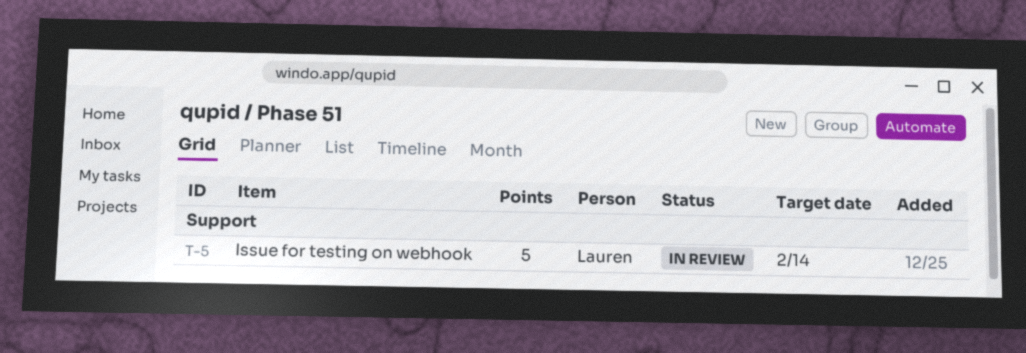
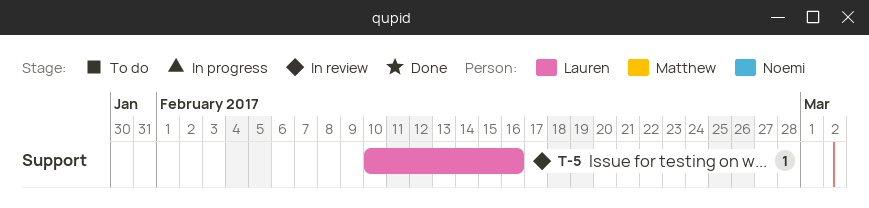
T-5, estimate: 5 -> 1
T-5, due: Feb 14 -> Feb 16

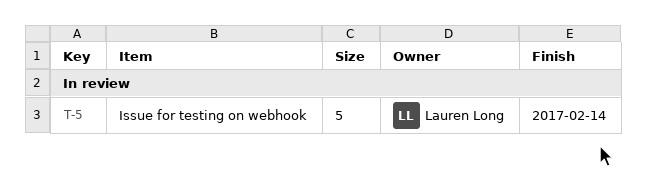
T-5, estimate: 1 -> 5
T-5, due: Feb 16 -> Feb 14

